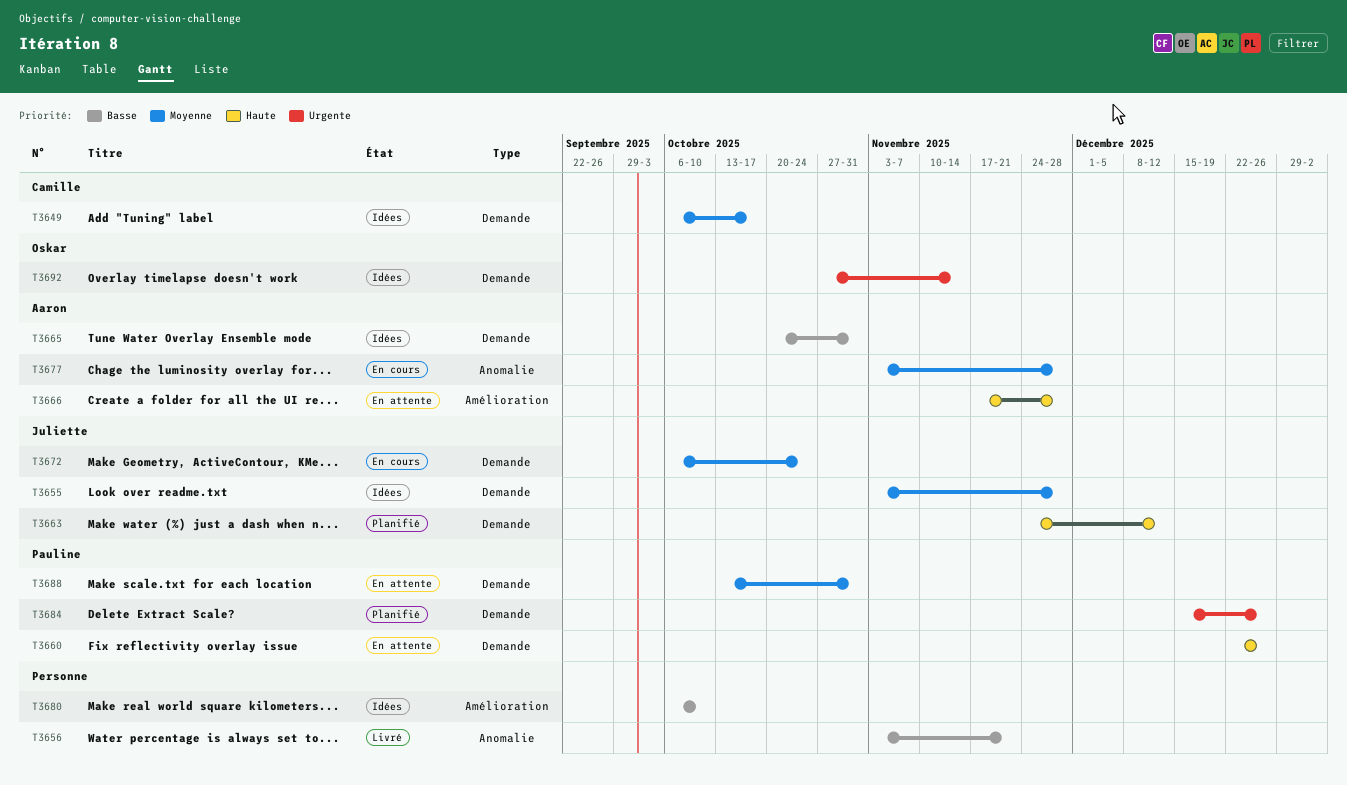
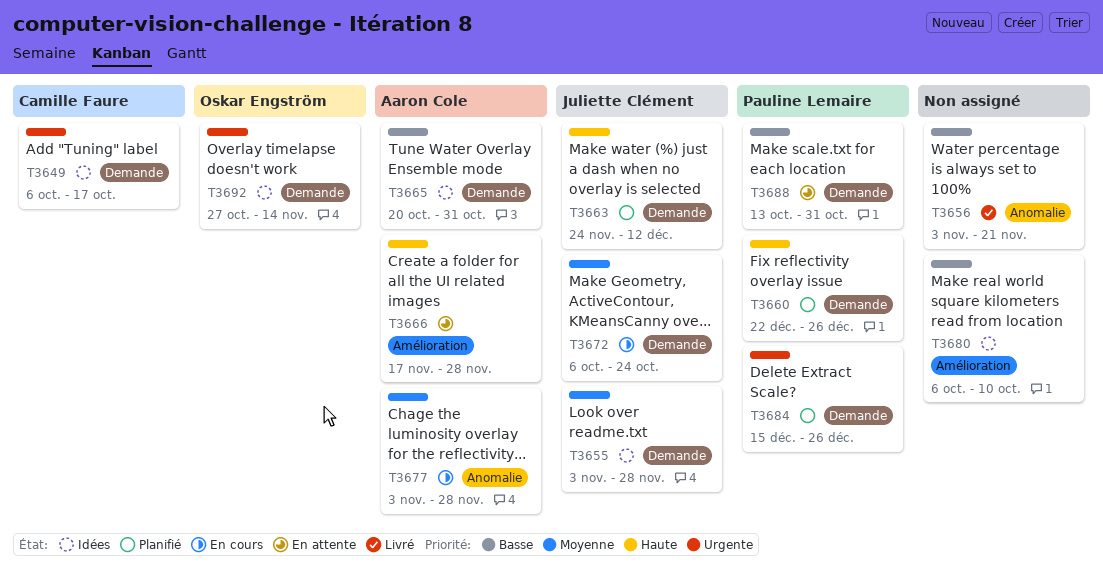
T3649, priority: Moyenne -> Urgente
T3660, status: En attente -> Planifié
T3688, priority: Moyenne -> Basse

